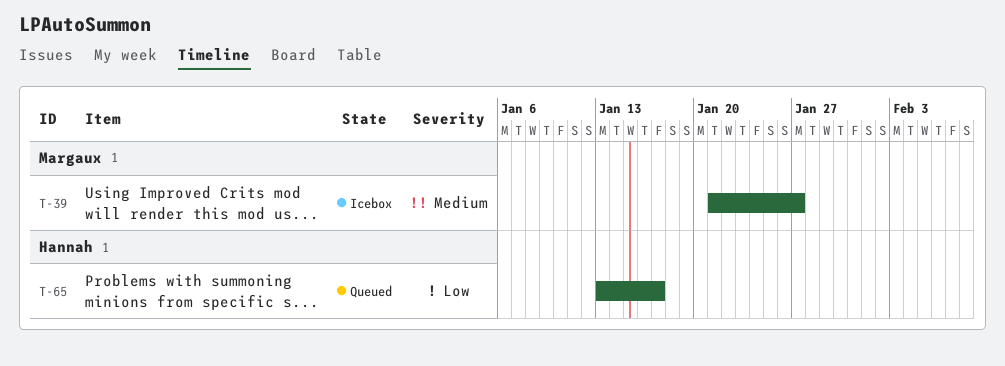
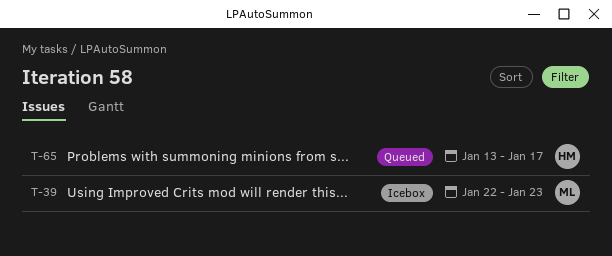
T-39, start: Jan 21 -> Jan 22
T-39, due: Jan 27 -> Jan 23

